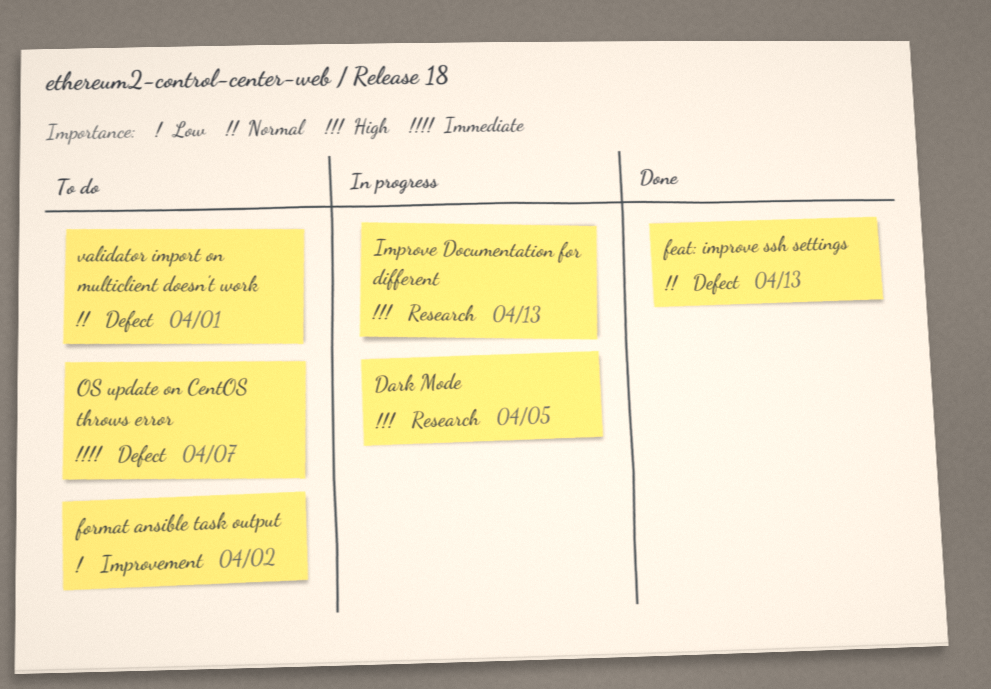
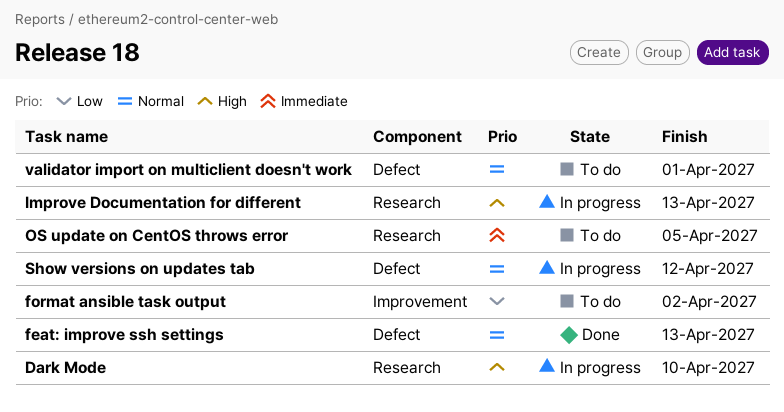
Dark Mode, due: Apr 5 -> Apr 10
OS update on CentOS throws error, label: Defect -> Research
OS update on CentOS throws error, due: Apr 7 -> Apr 5
Show versions on updates tab: none -> present

